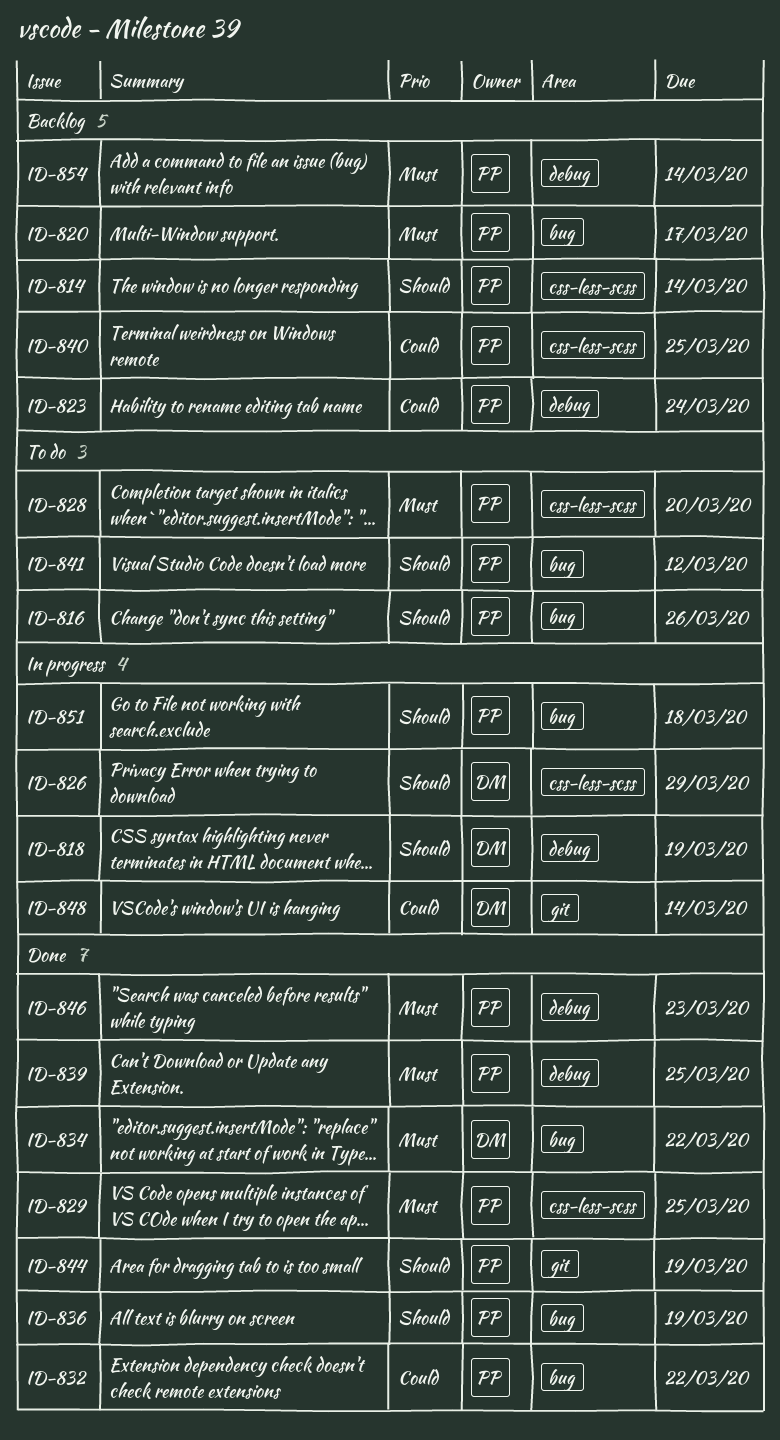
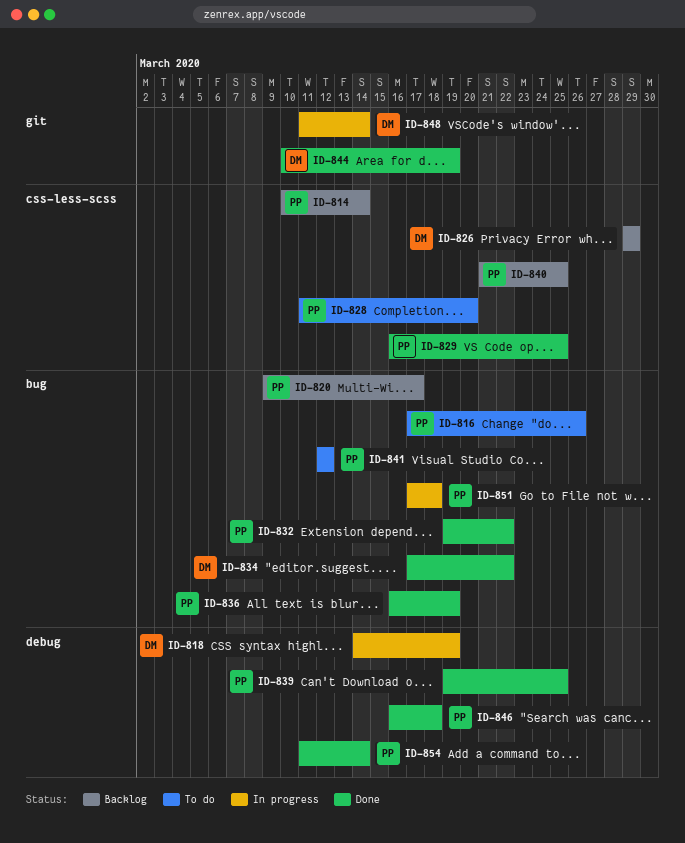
ID-823: present -> none
ID-826, status: In progress -> Backlog
ID-844, owner: PP -> DM
ID-846, due: Mar 23 -> Mar 18
ID-854, status: Backlog -> Done

